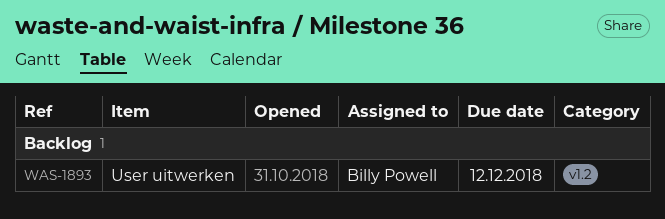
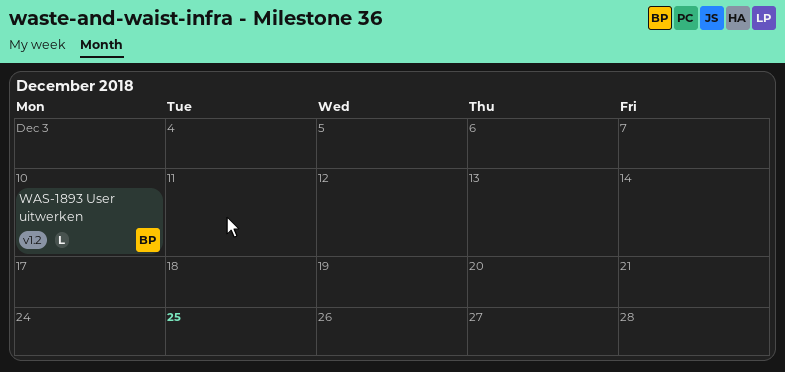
WAS-1893, due: Dec 12 -> Dec 10

